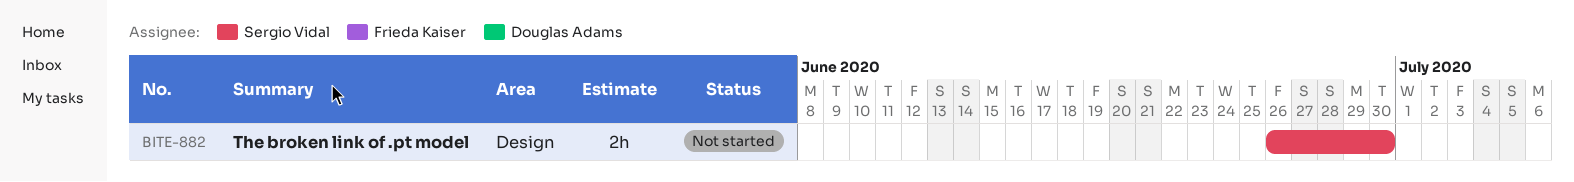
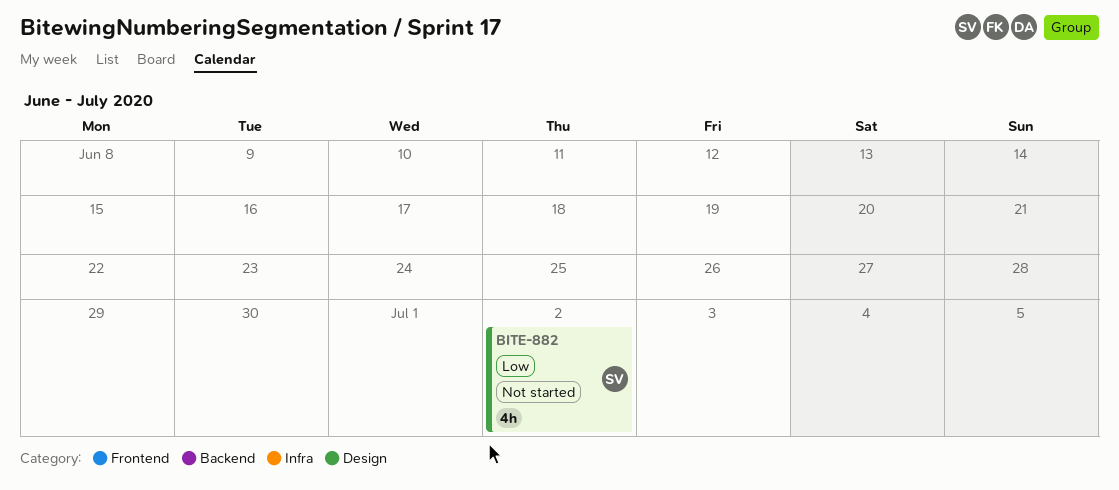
BITE-882, estimate: 2h -> 4h
BITE-882, due: Jun 30 -> Jul 2

